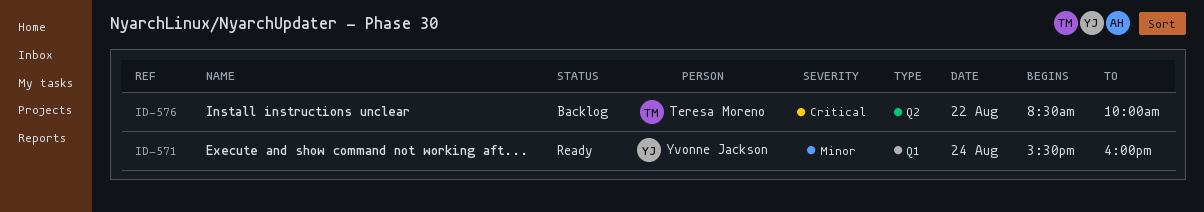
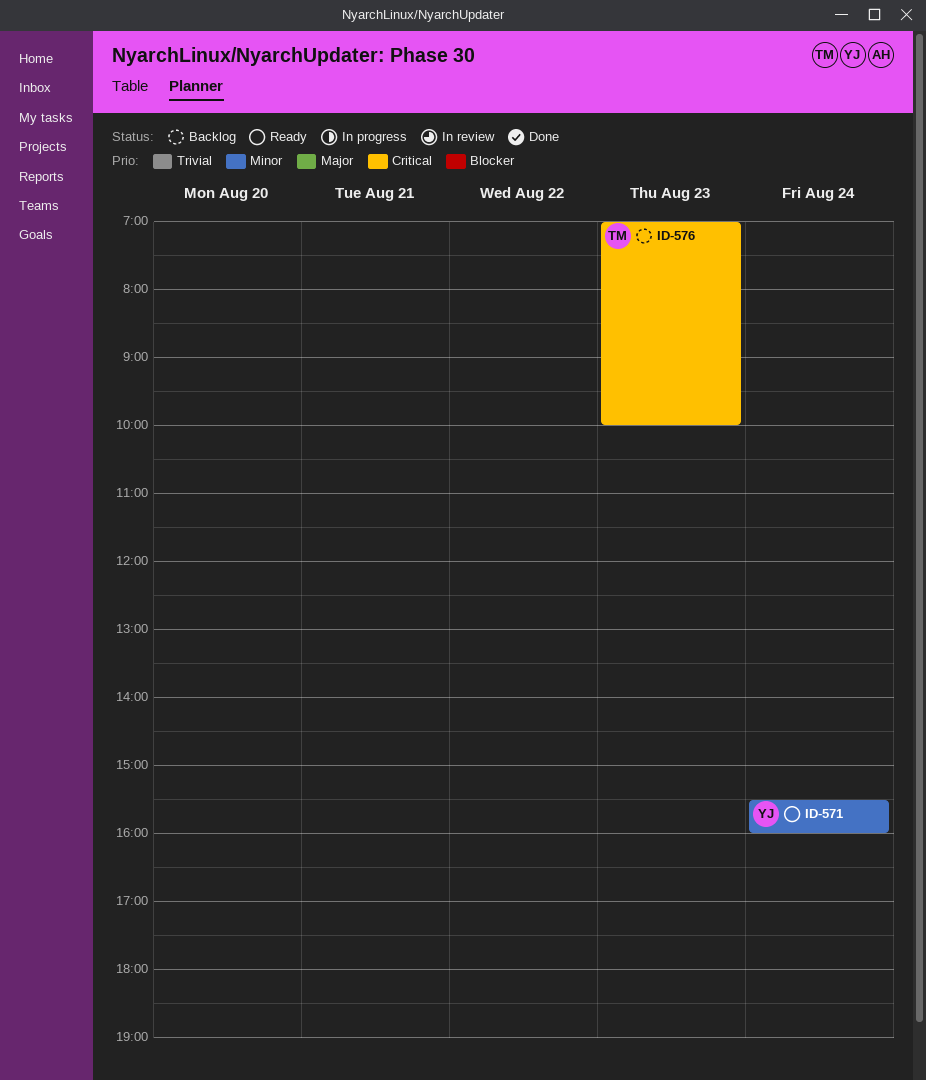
ID-576, day: Aug 22 -> Aug 23
ID-576, begins: 08:30 -> 07:00

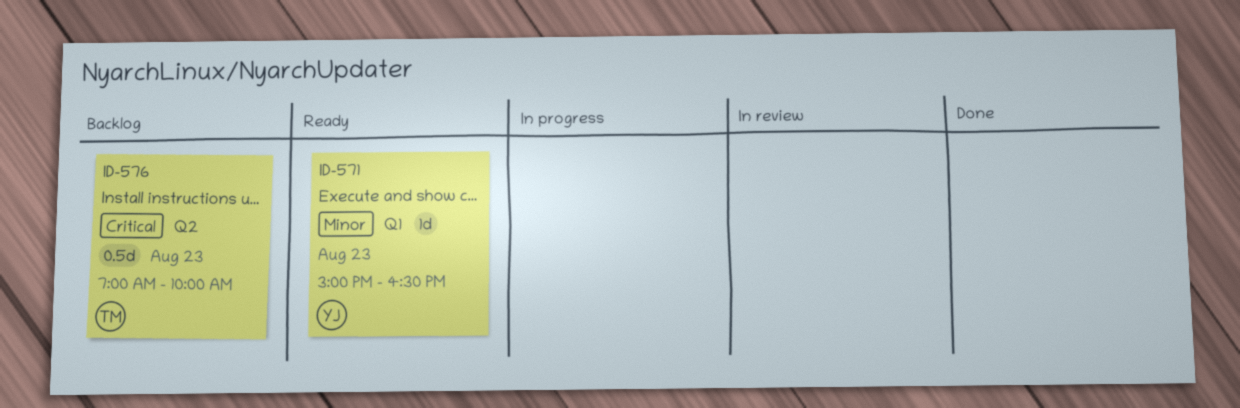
ID-571, day: Aug 24 -> Aug 23
ID-571, begins: 15:30 -> 15:00
ID-571, ends: 16:00 -> 16:30

